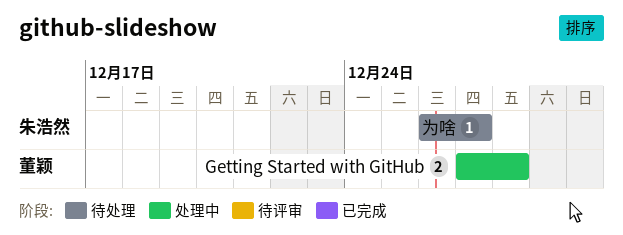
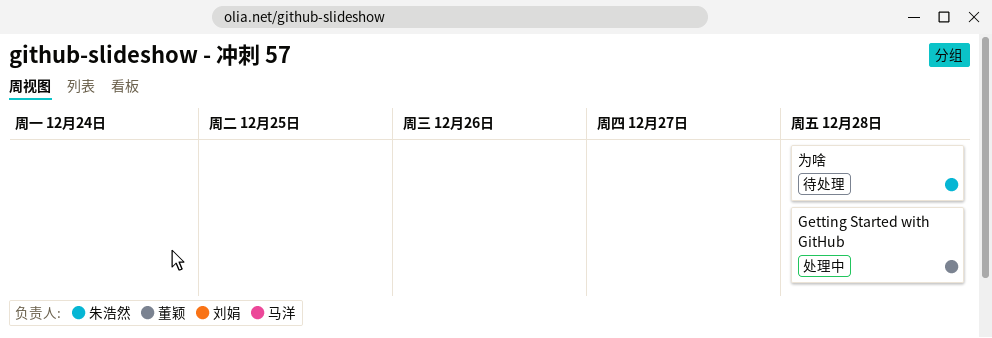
为啥, due: Dec 27 -> Dec 28

